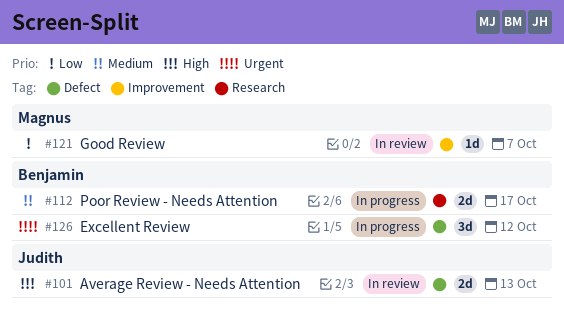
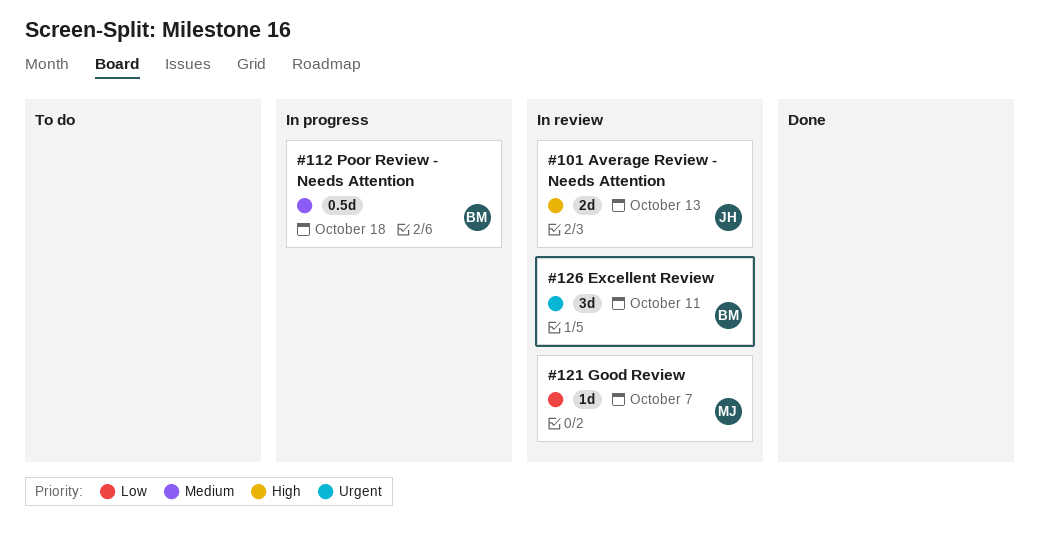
#112, estimate: 2d -> 0.5d
#112, due: Oct 17 -> Oct 18
#126, status: In progress -> In review
#126, due: Oct 12 -> Oct 11

